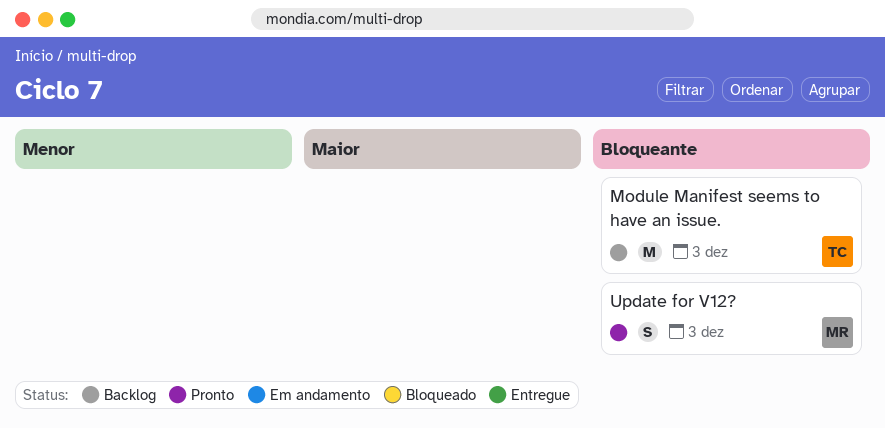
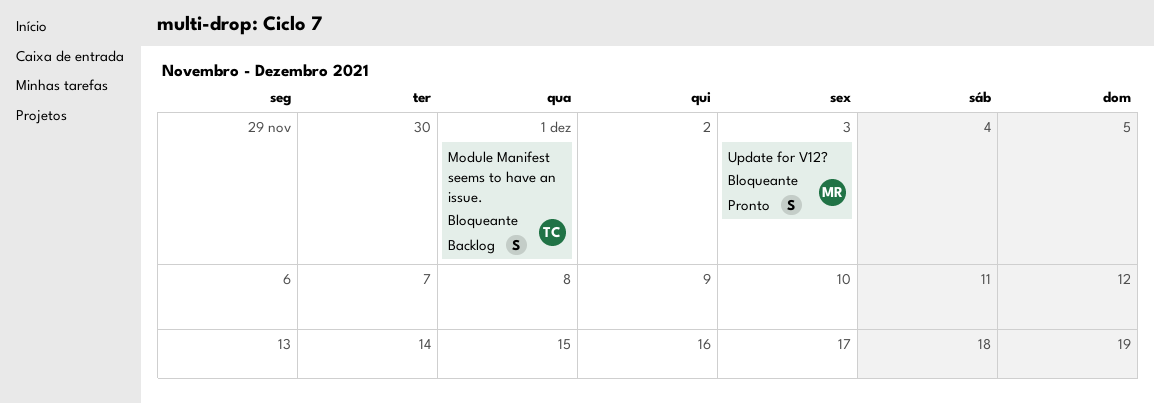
Module Manifest seems to have an issue., estimate: M -> S
Module Manifest seems to have an issue., due: Dec 3 -> Dec 1

